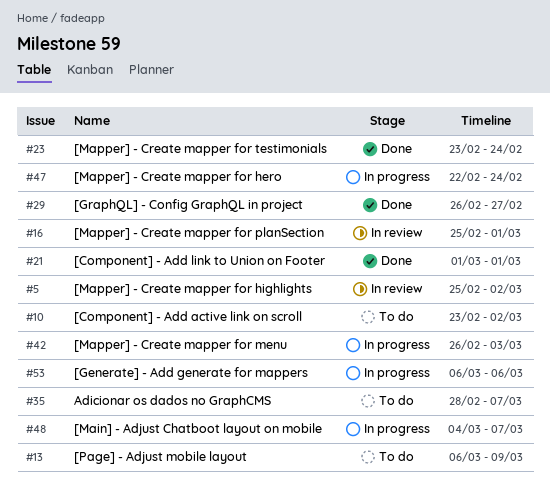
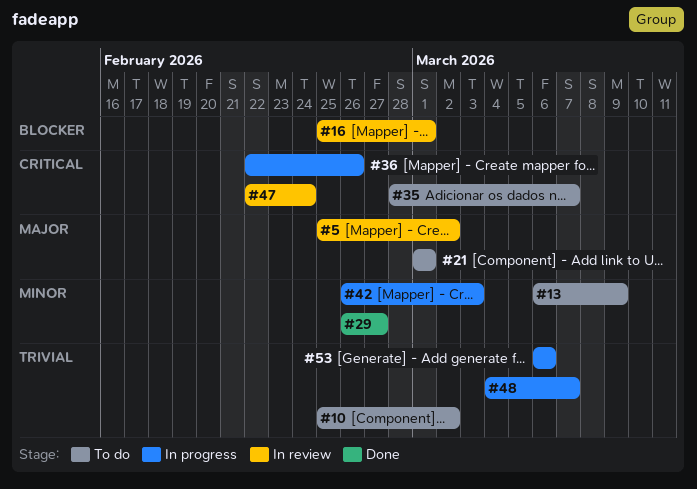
#10, start: Feb 23 -> Feb 25
#21, status: Done -> To do
#23: present -> none
#36: none -> present
#47, status: In progress -> In review

